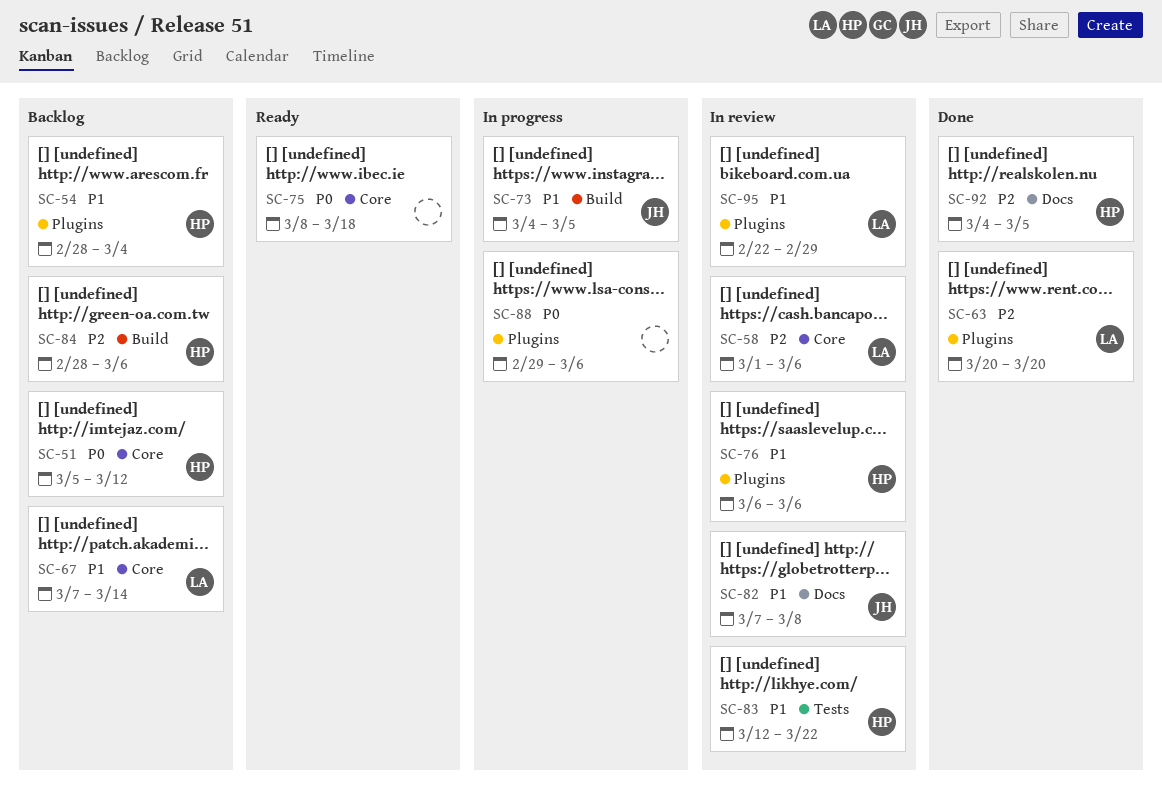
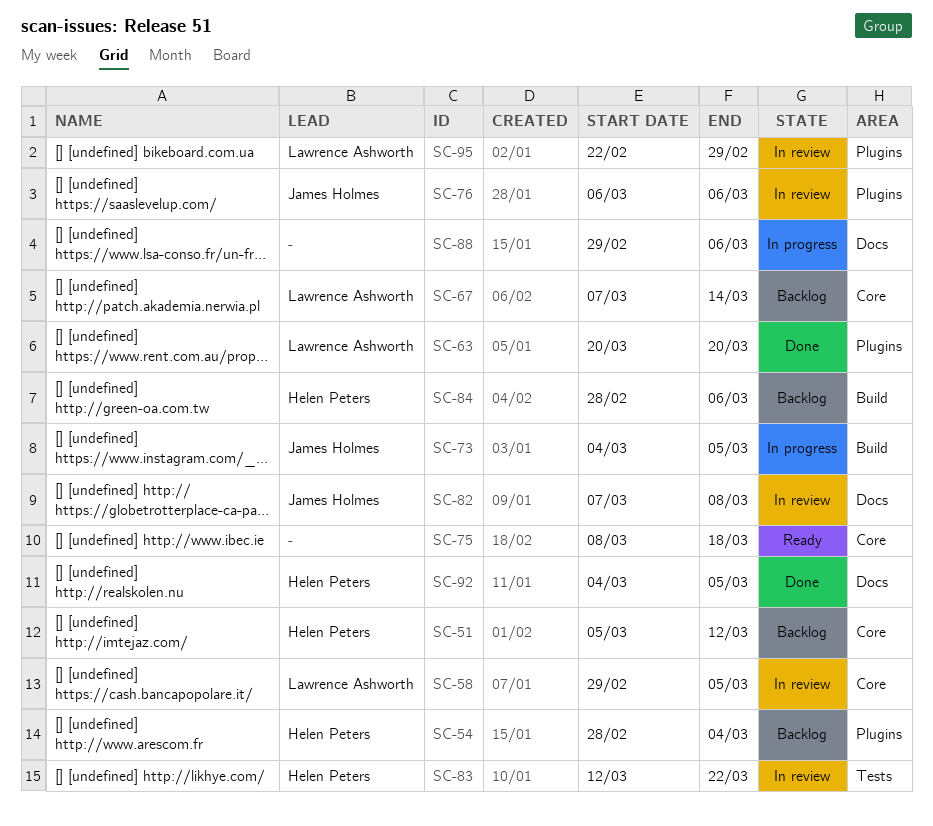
SC-58, start: Mar 1 -> Feb 29
SC-58, due: Mar 6 -> Mar 5
SC-76, owner: Helen Peters -> James Holmes
SC-88, label: Plugins -> Docs

